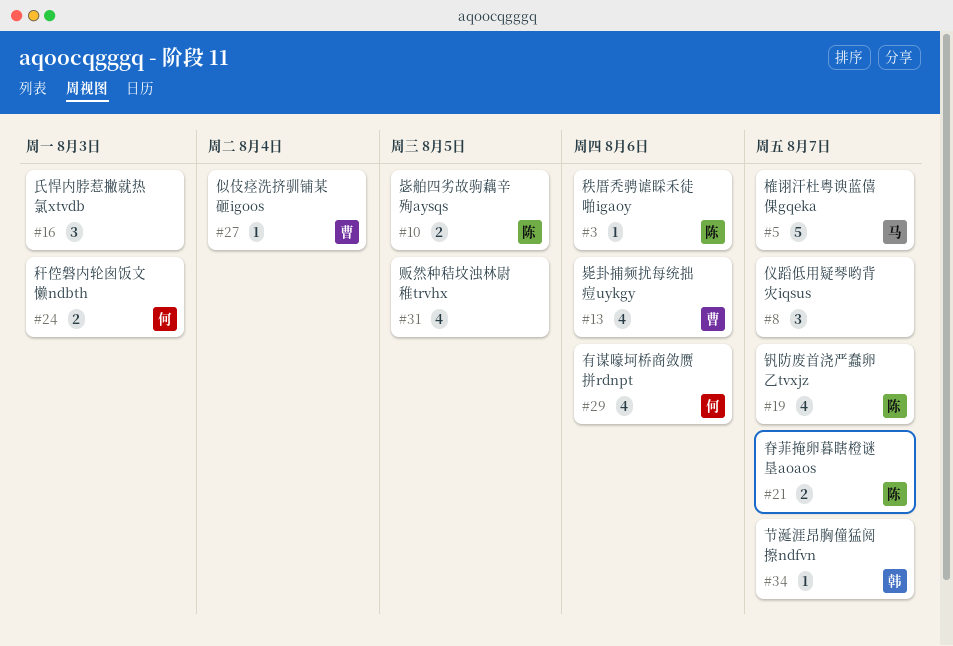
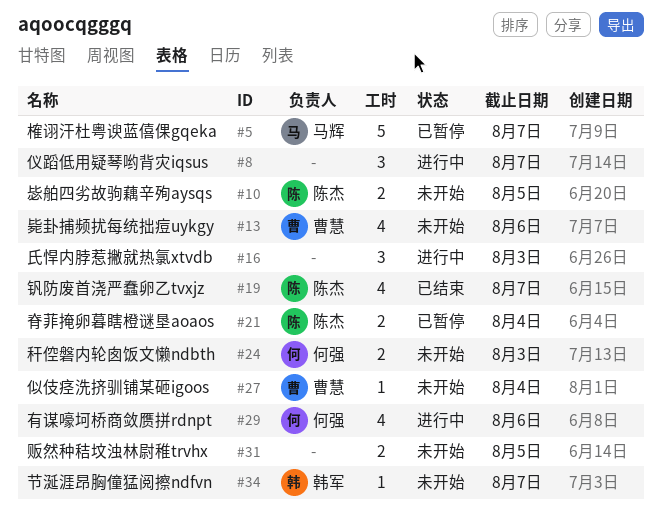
#3: present -> none
#21, due: Aug 7 -> Aug 4
#31, estimate: 4 -> 2

